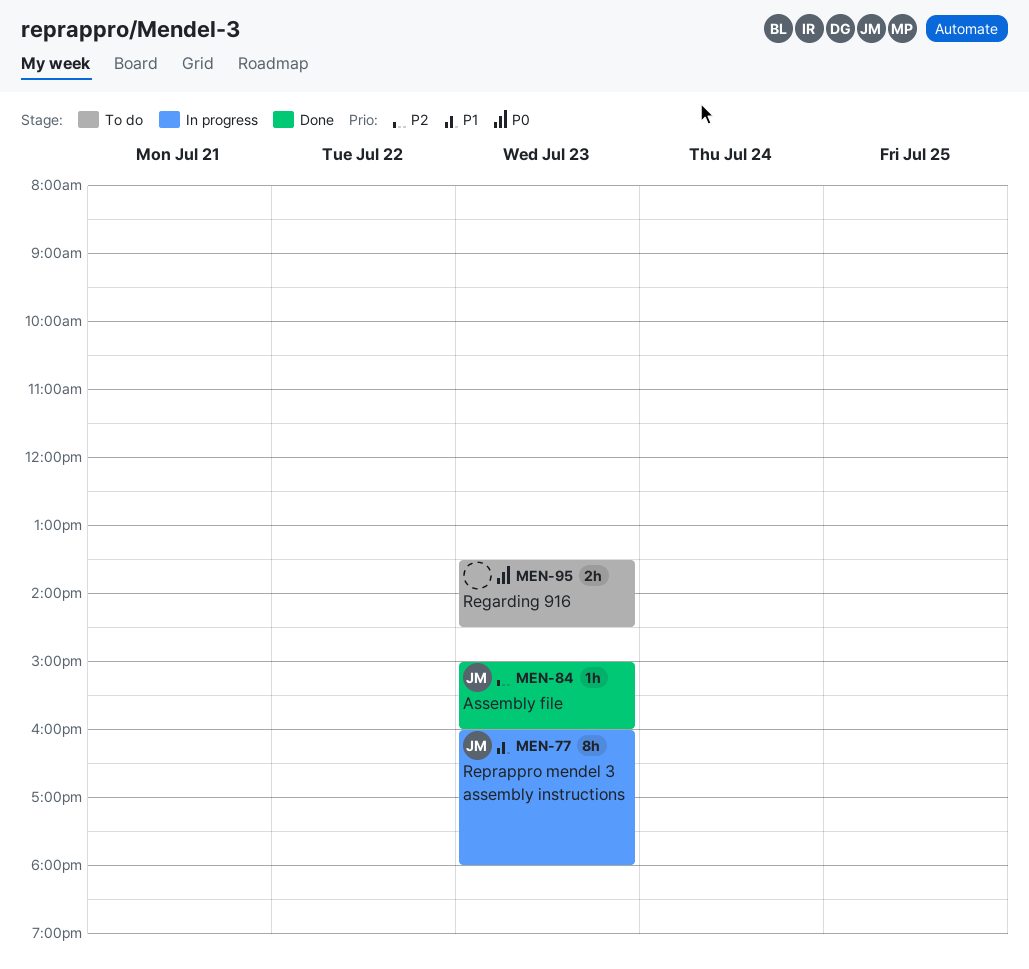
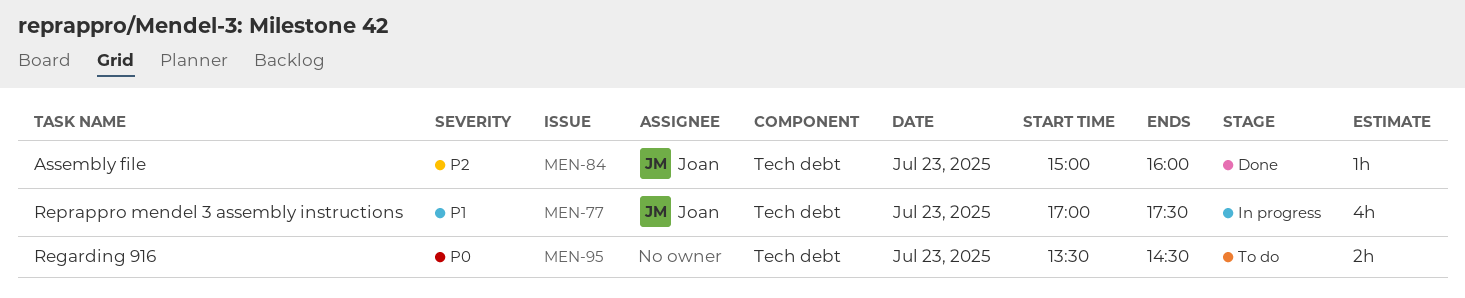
MEN-77, estimate: 8h -> 4h
MEN-77, begins: 16:00 -> 17:00
MEN-77, ends: 18:00 -> 17:30

